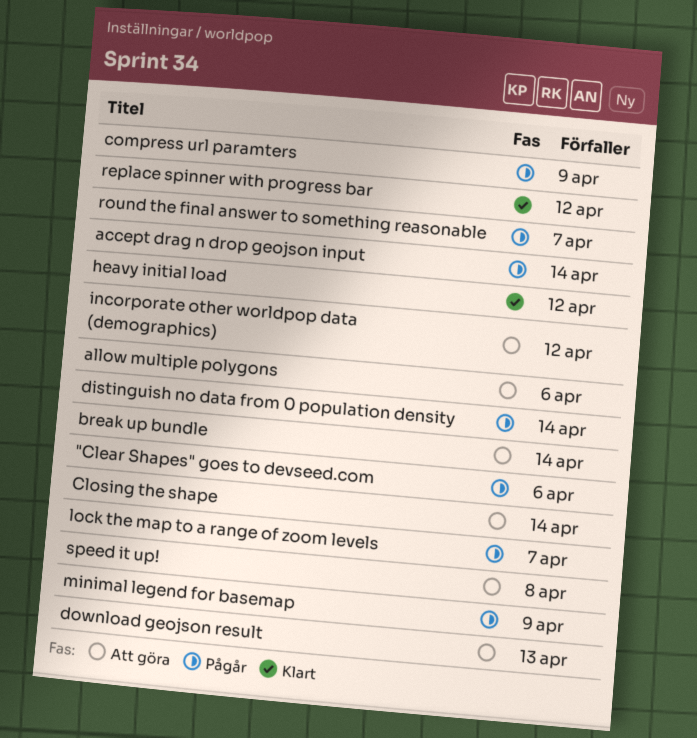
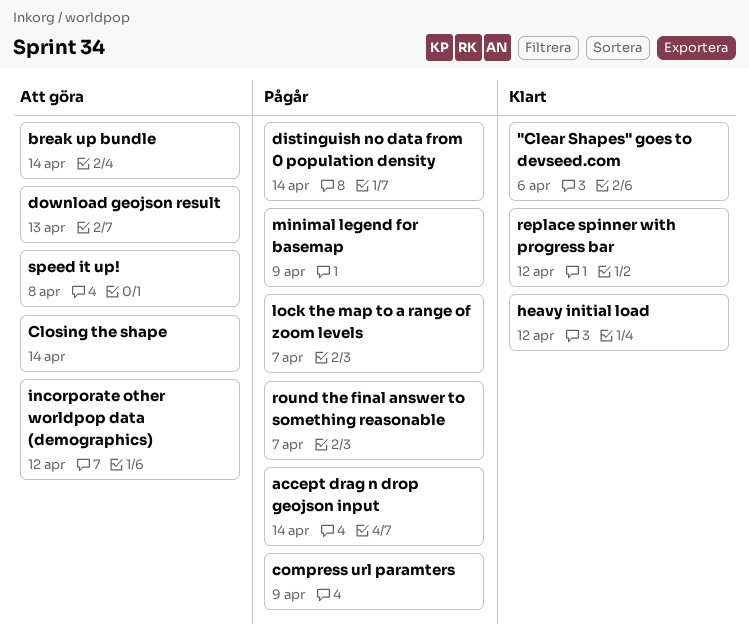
"Clear Shapes" goes to devseed.com, status: Pågår -> Klart
allow multiple polygons: present -> none

